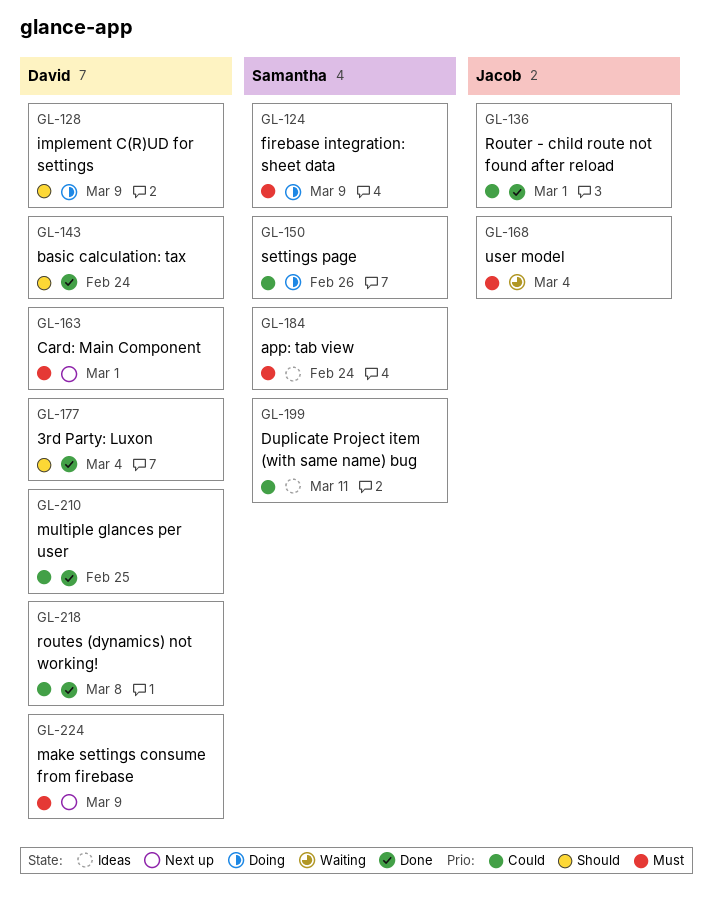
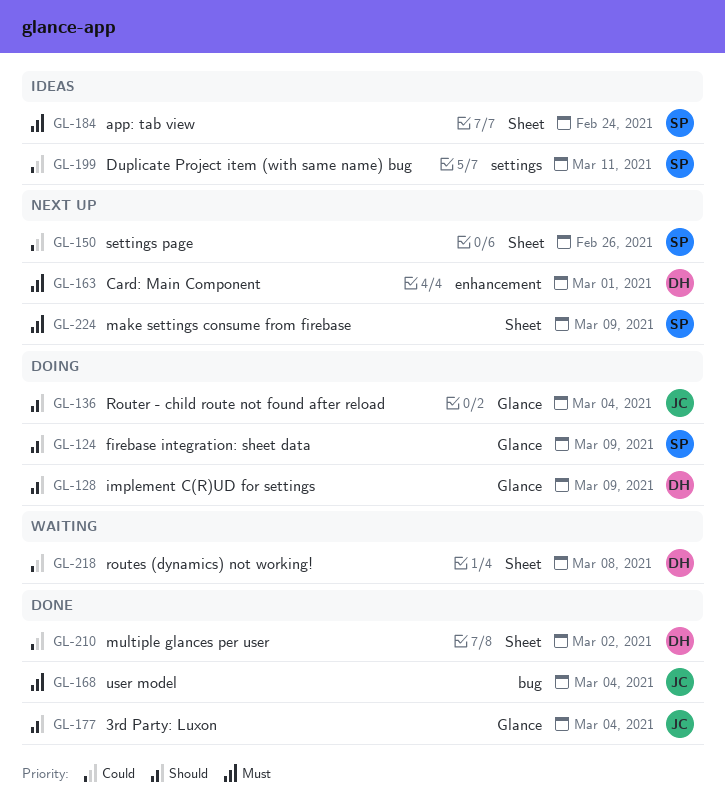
GL-124, priority: Must -> Should
GL-136, status: Done -> Doing
GL-136, priority: Could -> Should
GL-136, due: Mar 1 -> Mar 4
GL-143: present -> none
GL-150, status: Doing -> Next up
GL-168, status: Waiting -> Done
GL-177, owner: David -> Jacob
GL-210, due: Feb 25 -> Mar 2
GL-218, status: Done -> Waiting
GL-224, owner: David -> Samantha

